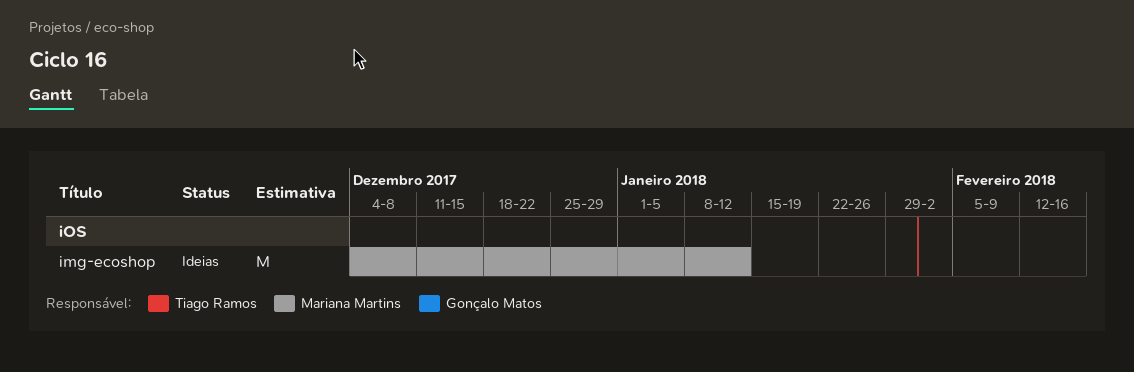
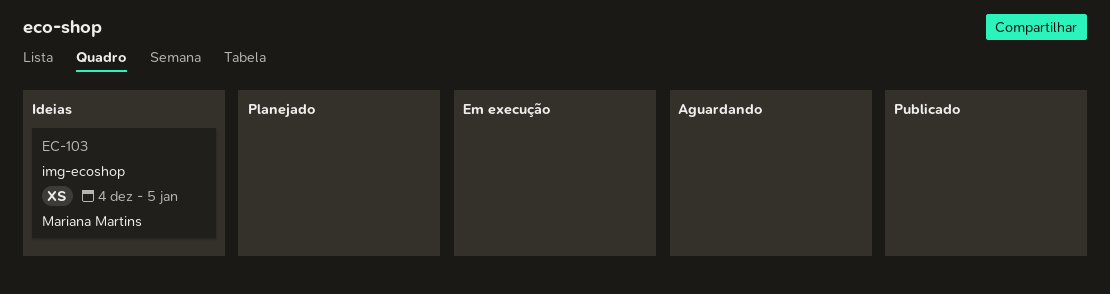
img-ecoshop, estimate: M -> XS
img-ecoshop, due: Jan 12 -> Jan 5

